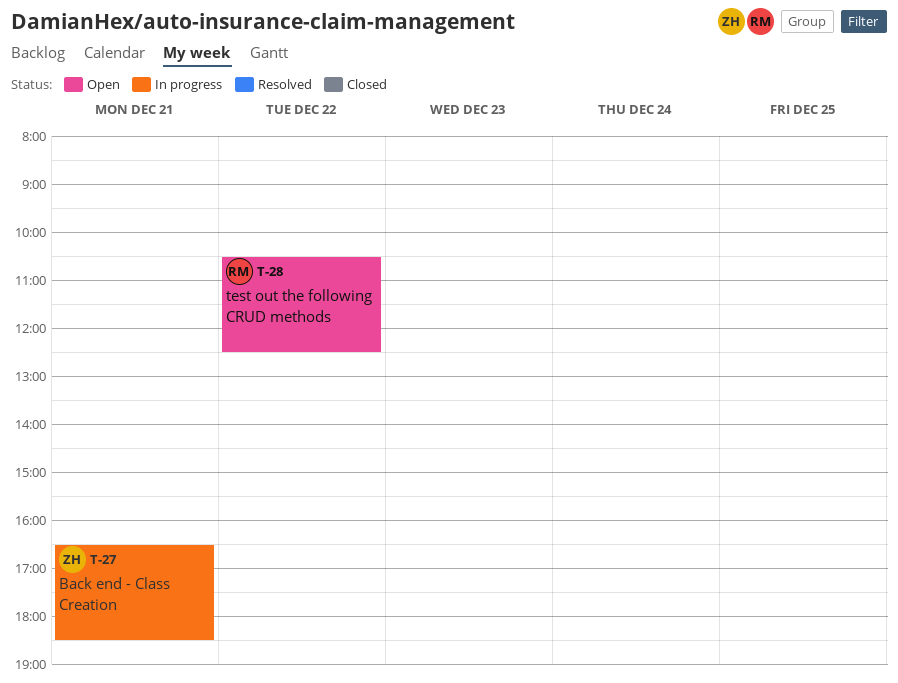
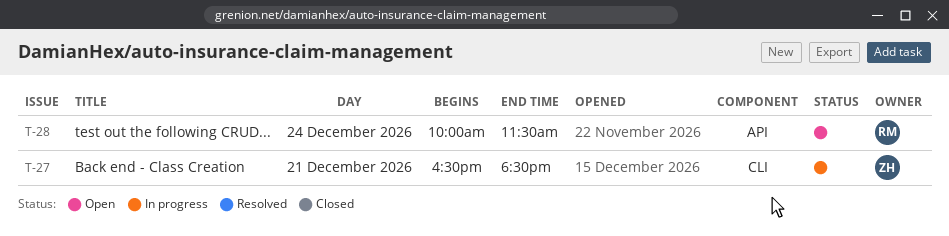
T-28, day: Dec 22 -> Dec 24
T-28, begins: 10:30 -> 10:00
T-28, ends: 12:30 -> 11:30

